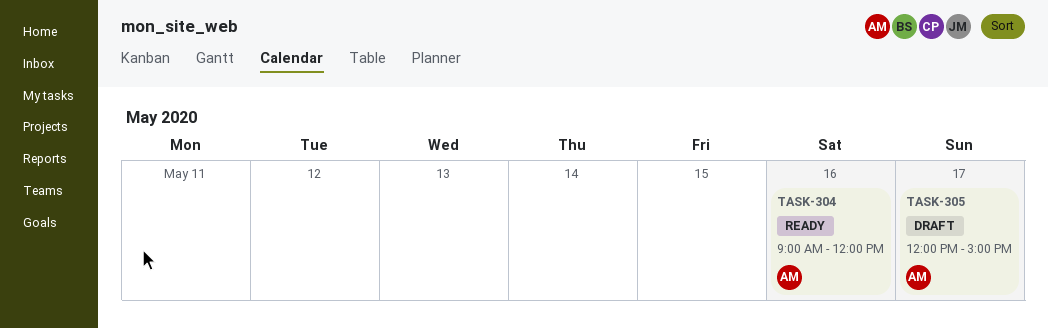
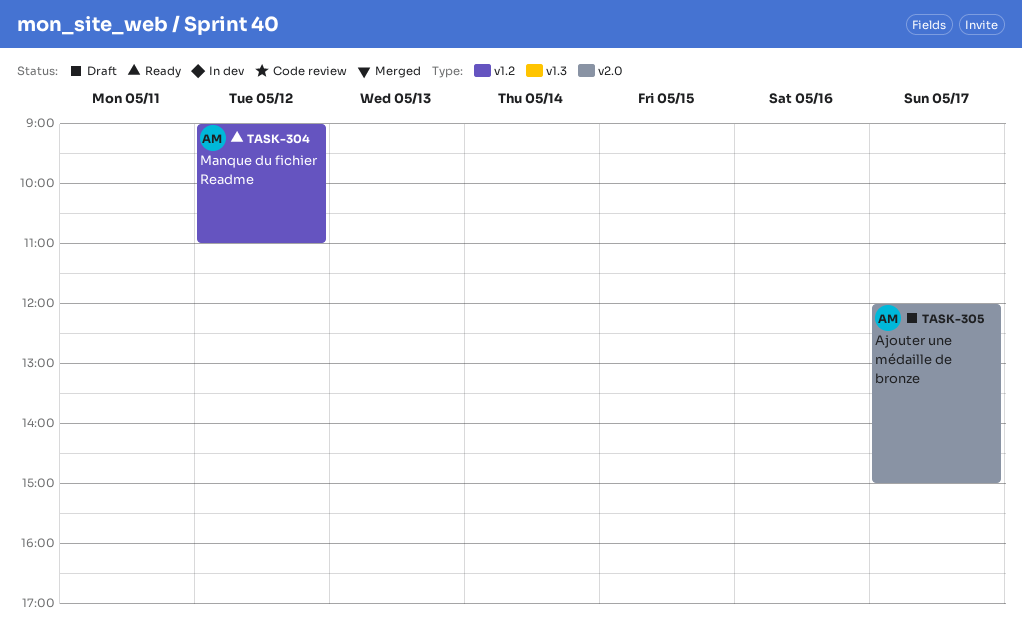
TASK-304, day: May 16 -> May 12
TASK-304, ends: 12:00 -> 11:00

